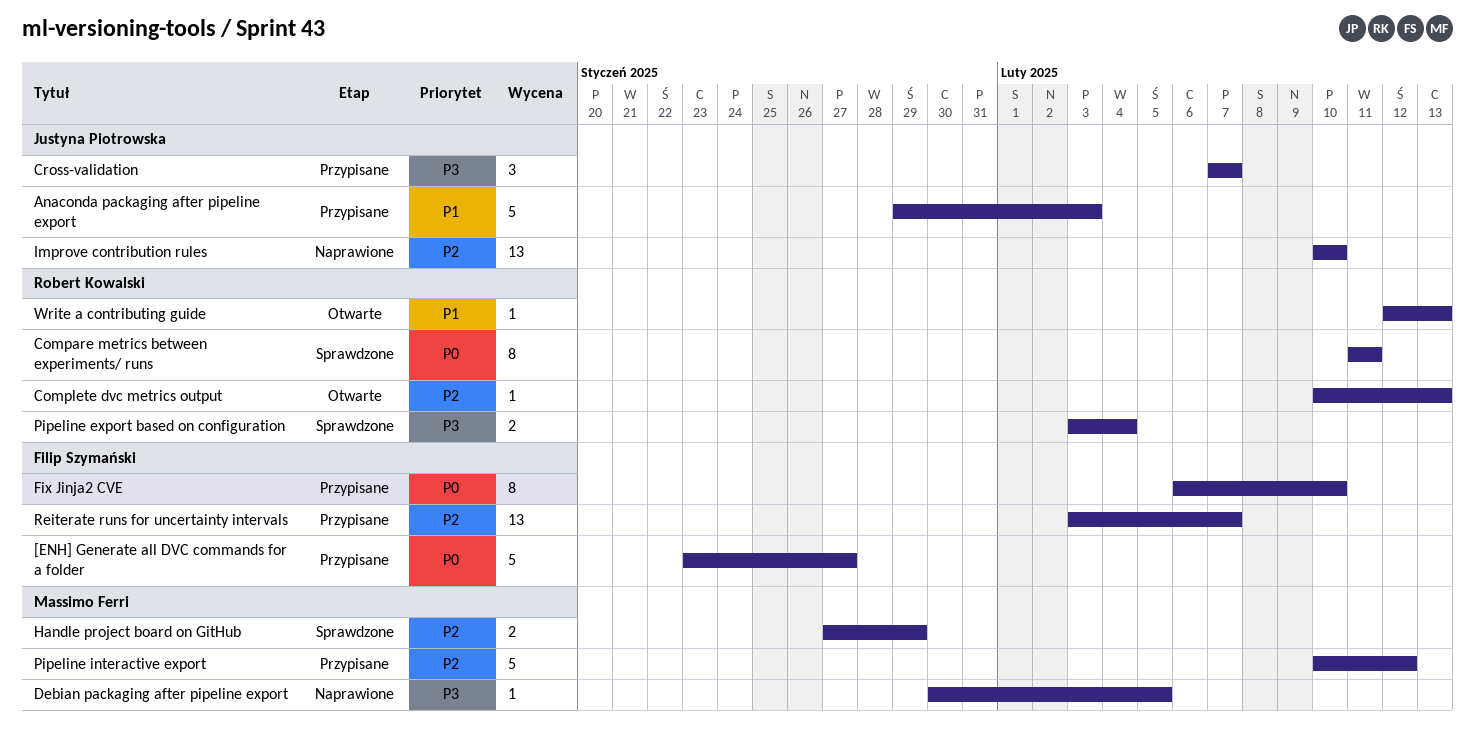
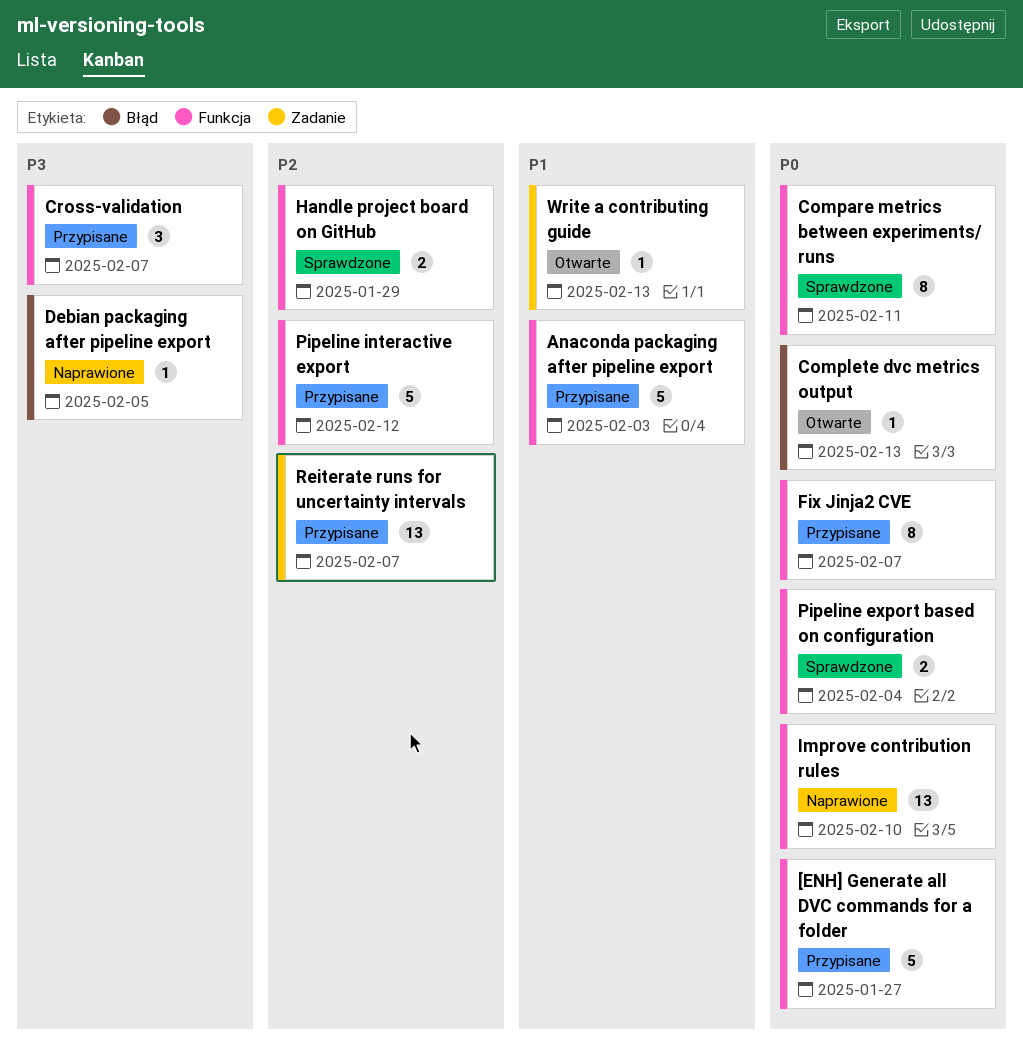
Complete dvc metrics output, priority: P2 -> P0
Fix Jinja2 CVE, due: Feb 10 -> Feb 7
Improve contribution rules, priority: P2 -> P0
Pipeline export based on configuration, priority: P3 -> P0

